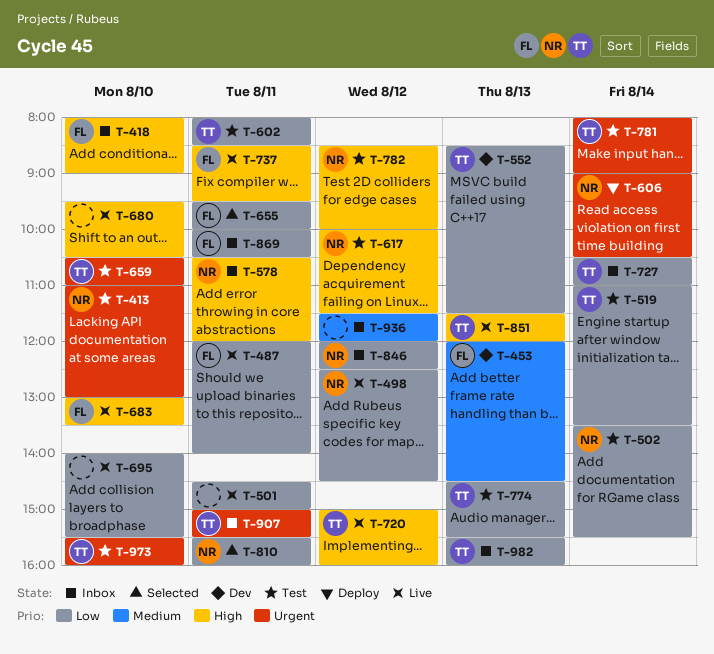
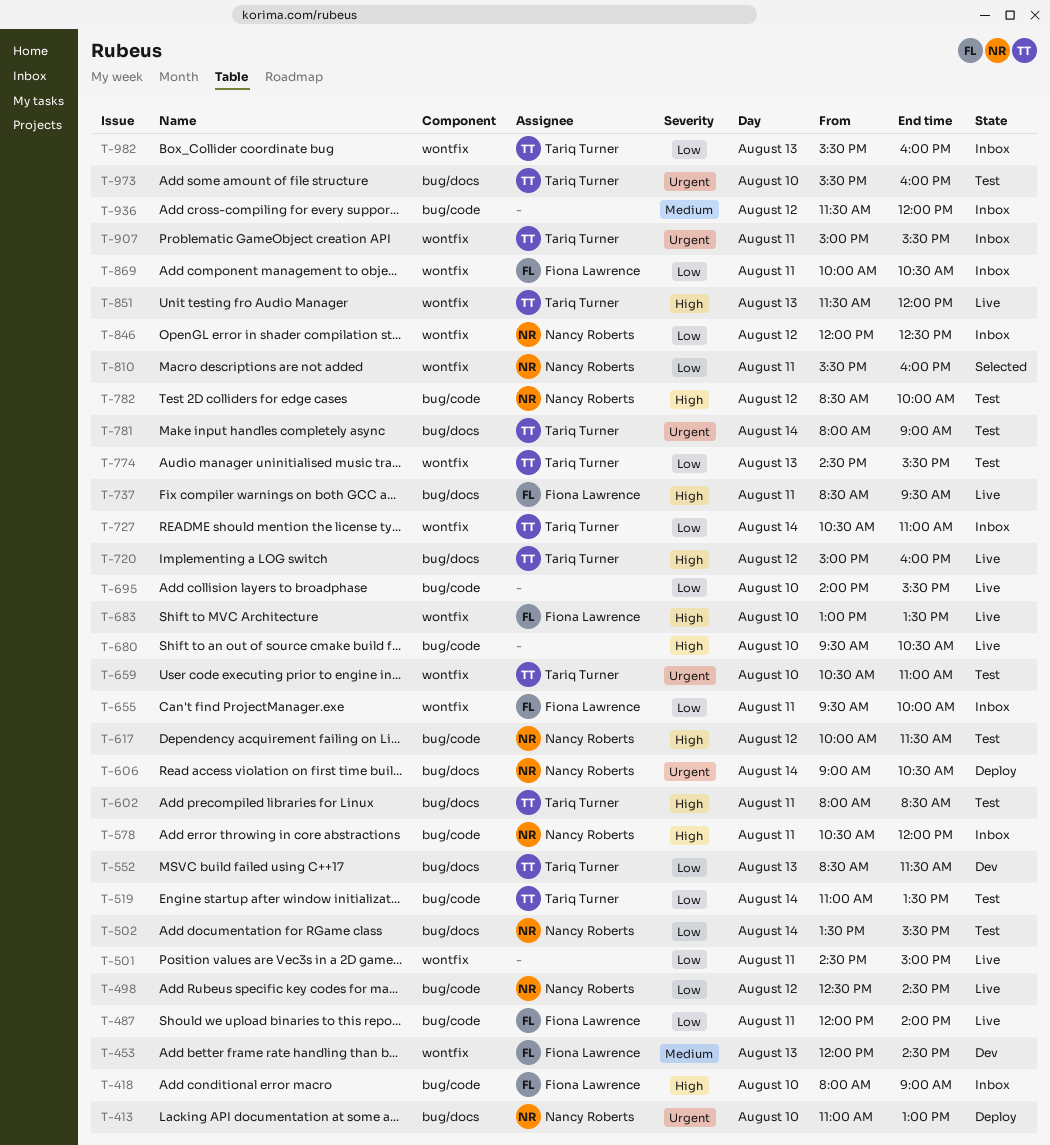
T-413, status: Test -> Deploy
T-602, priority: Low -> High
T-655, status: Selected -> Inbox

